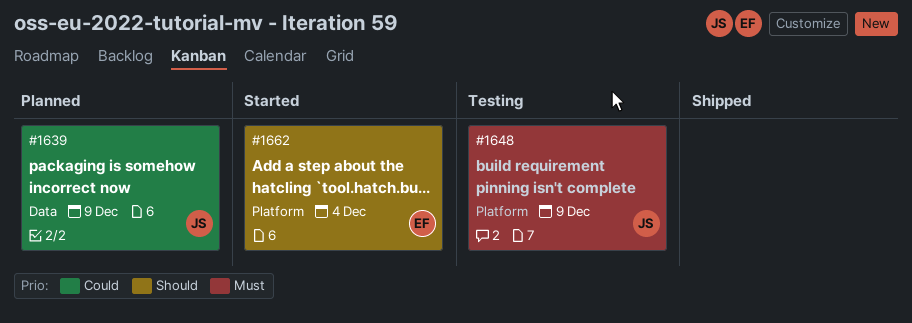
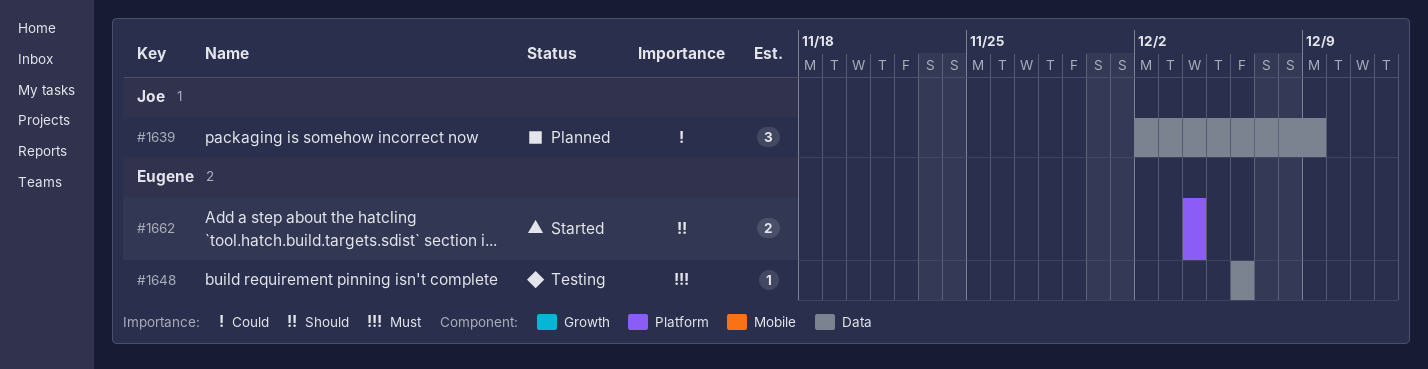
#1648, owner: Joe -> Eugene
#1648, label: Platform -> Data
#1648, due: Dec 9 -> Dec 6

